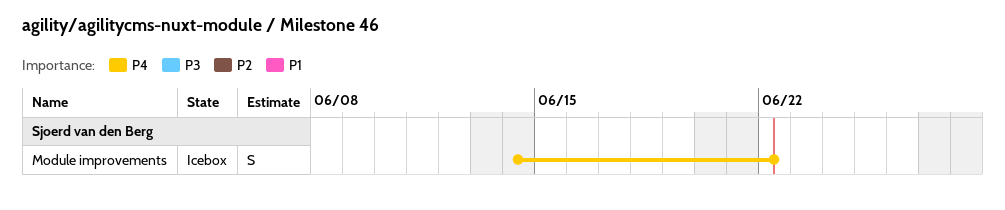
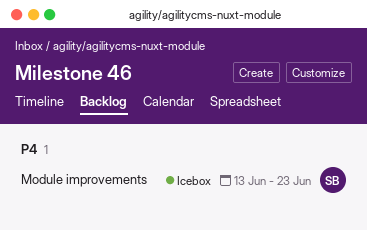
Module improvements, start: Jun 14 -> Jun 13
Module improvements, due: Jun 22 -> Jun 23

